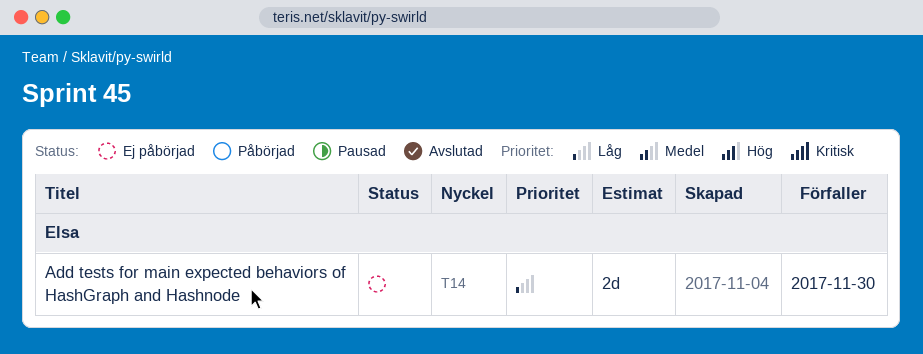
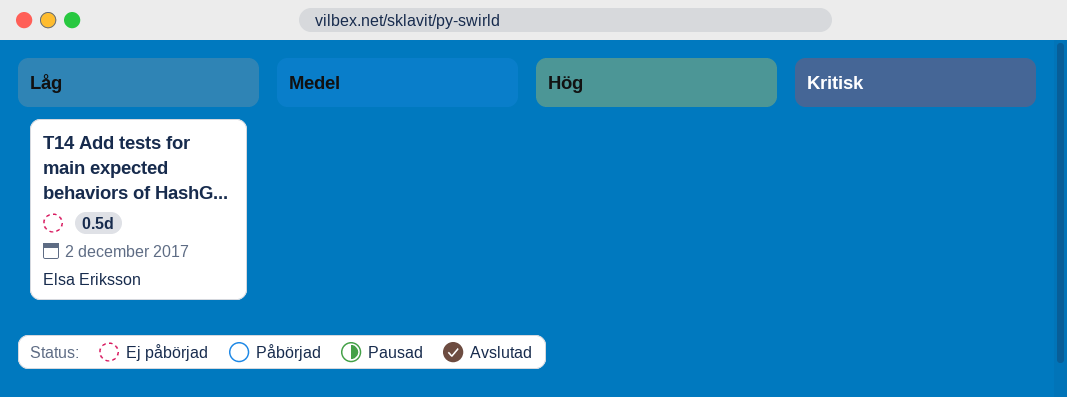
T14, estimate: 2d -> 0.5d
T14, due: Nov 30 -> Dec 2

